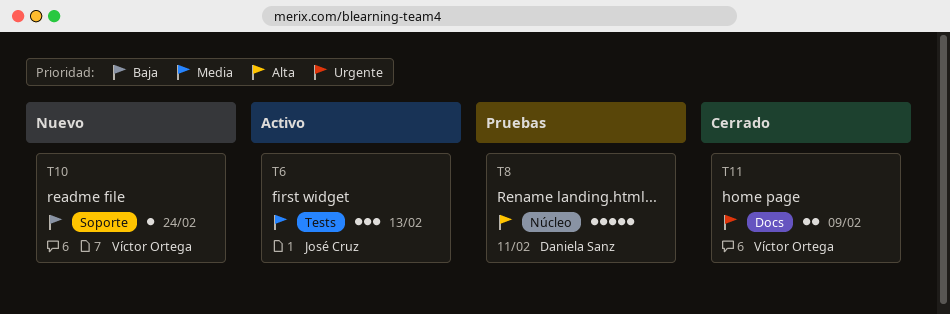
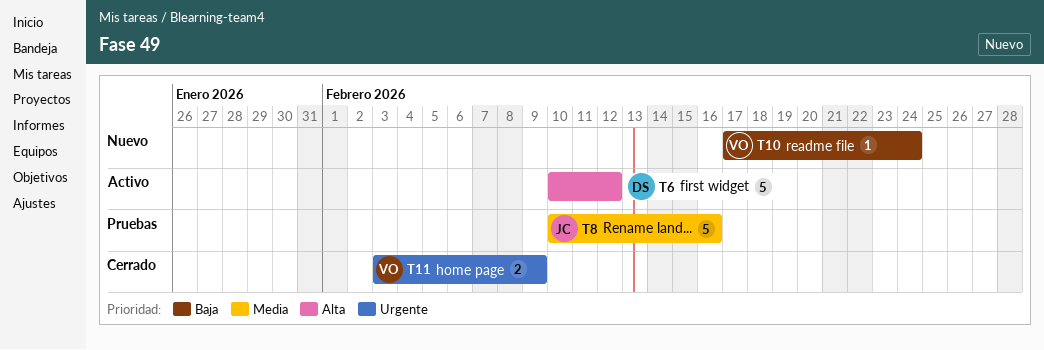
T6, owner: José Cruz -> Daniela Sanz
T6, priority: Media -> Alta
T6, estimate: 3 -> 5
T6, due: Feb 13 -> Feb 12
T8, owner: Daniela Sanz -> José Cruz
T8, priority: Alta -> Media
T8, due: Feb 11 -> Feb 16

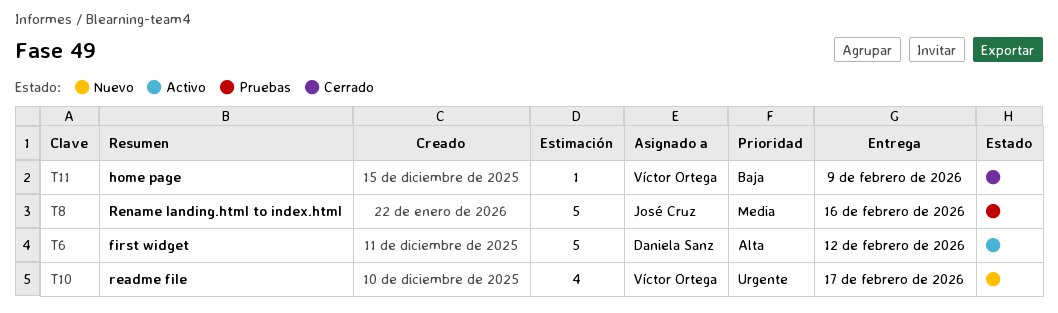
T10, priority: Baja -> Urgente
T10, estimate: 1 -> 4
T10, due: Feb 24 -> Feb 17
T11, priority: Urgente -> Baja
T11, estimate: 2 -> 1

